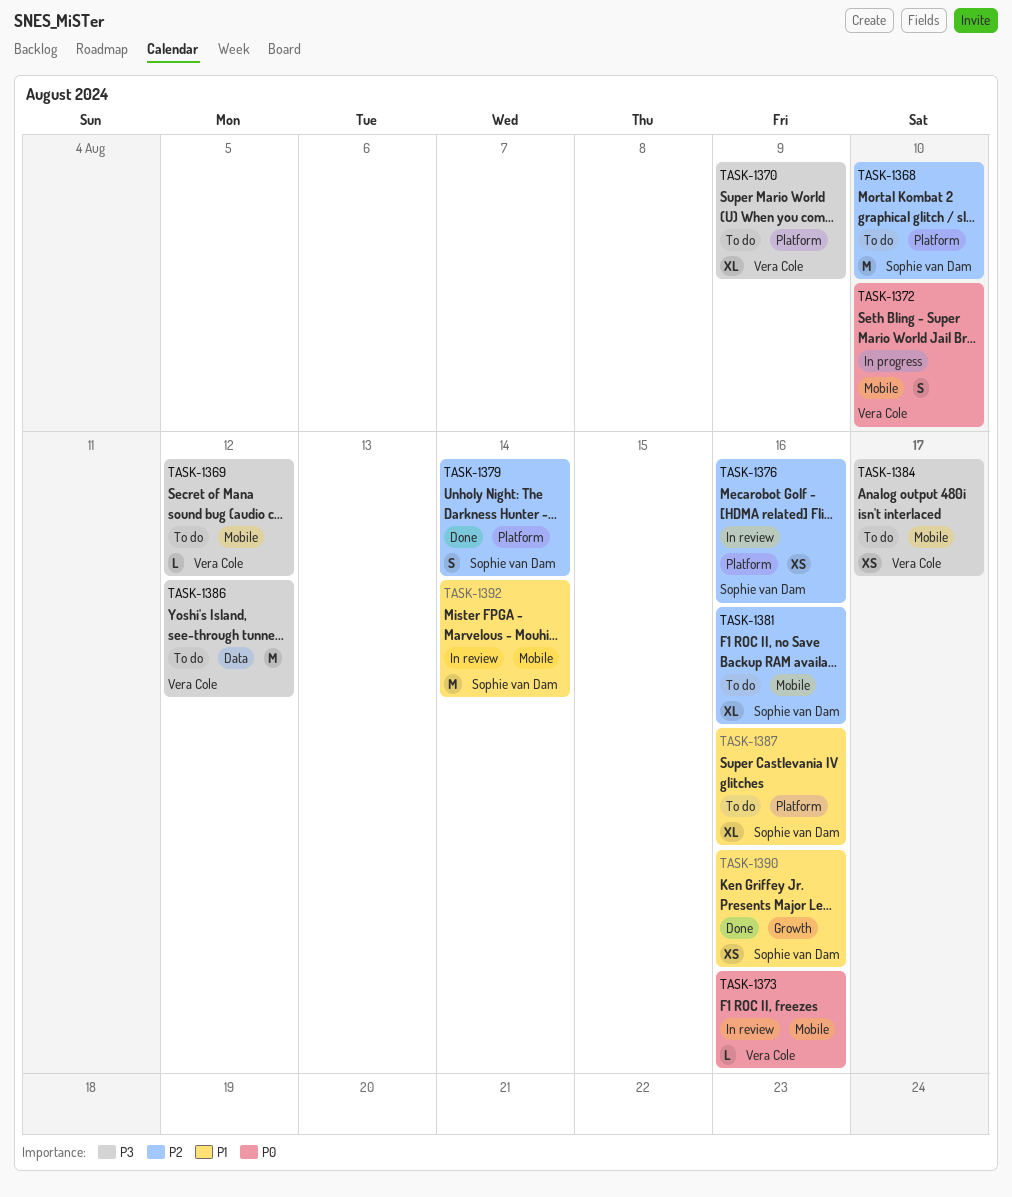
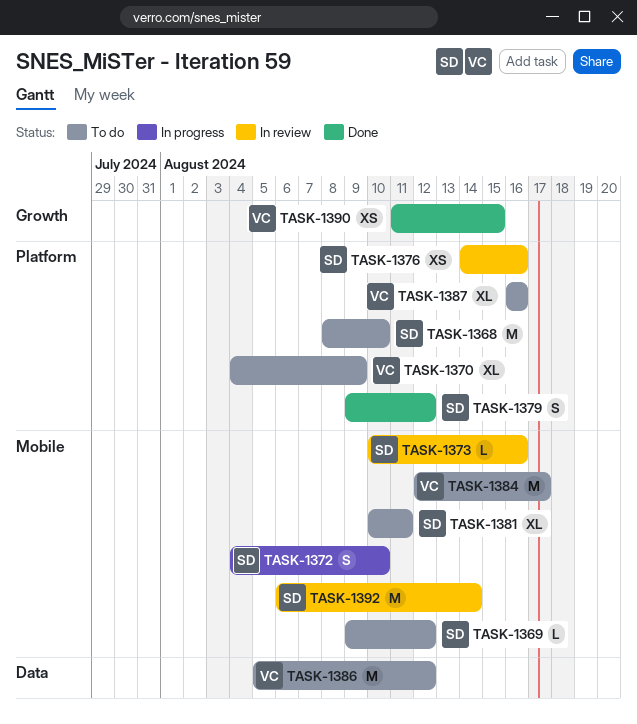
TASK-1369, owner: Vera Cole -> Sophie van Dam
TASK-1372, owner: Vera Cole -> Sophie van Dam
TASK-1373, owner: Vera Cole -> Sophie van Dam
TASK-1379, due: Aug 14 -> Aug 12
TASK-1381, due: Aug 16 -> Aug 11
TASK-1384, estimate: XS -> M
TASK-1387, owner: Sophie van Dam -> Vera Cole
TASK-1390, owner: Sophie van Dam -> Vera Cole
TASK-1390, due: Aug 16 -> Aug 15

